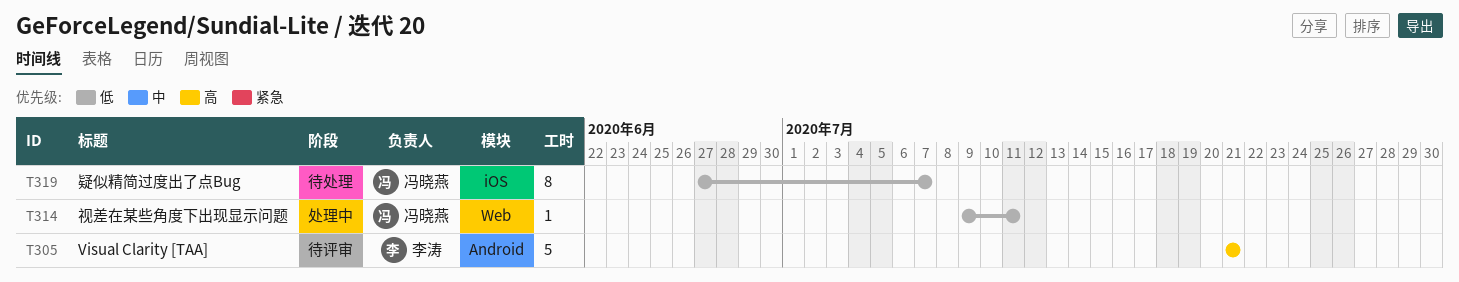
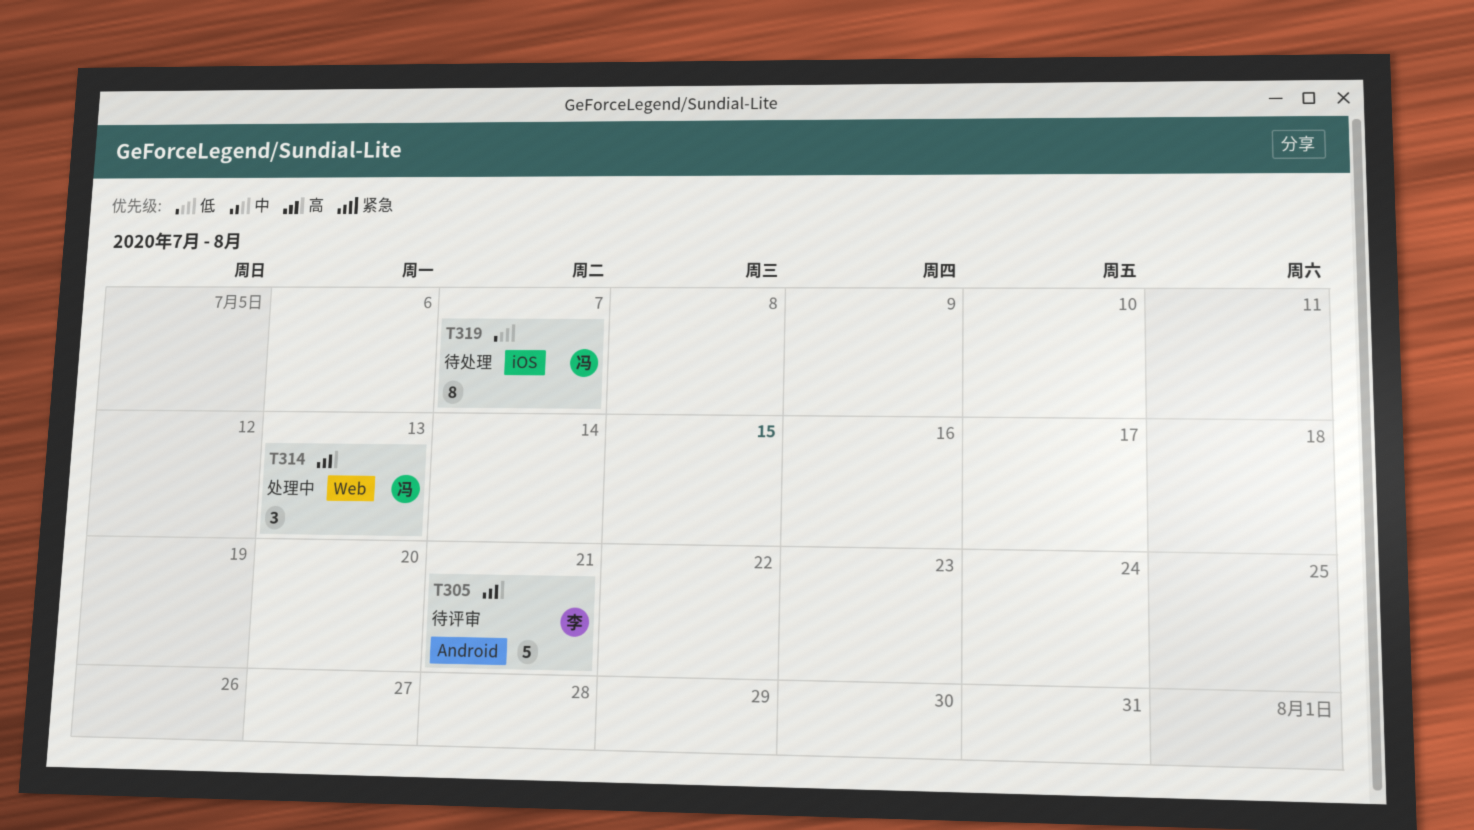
T314, priority: 低 -> 高
T314, estimate: 1 -> 3
T314, due: Jul 11 -> Jul 13

